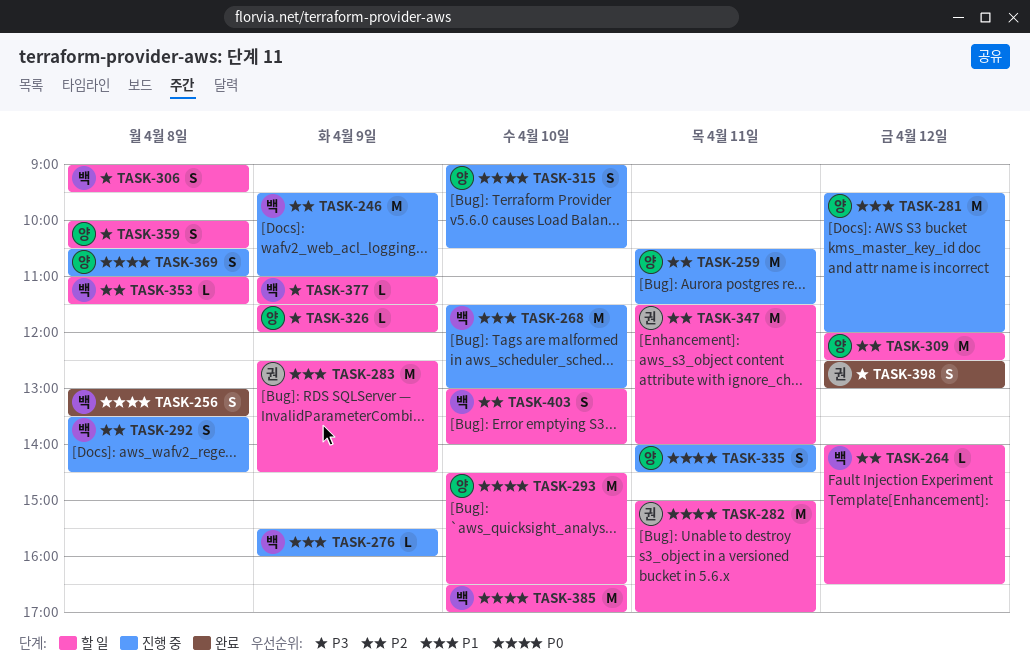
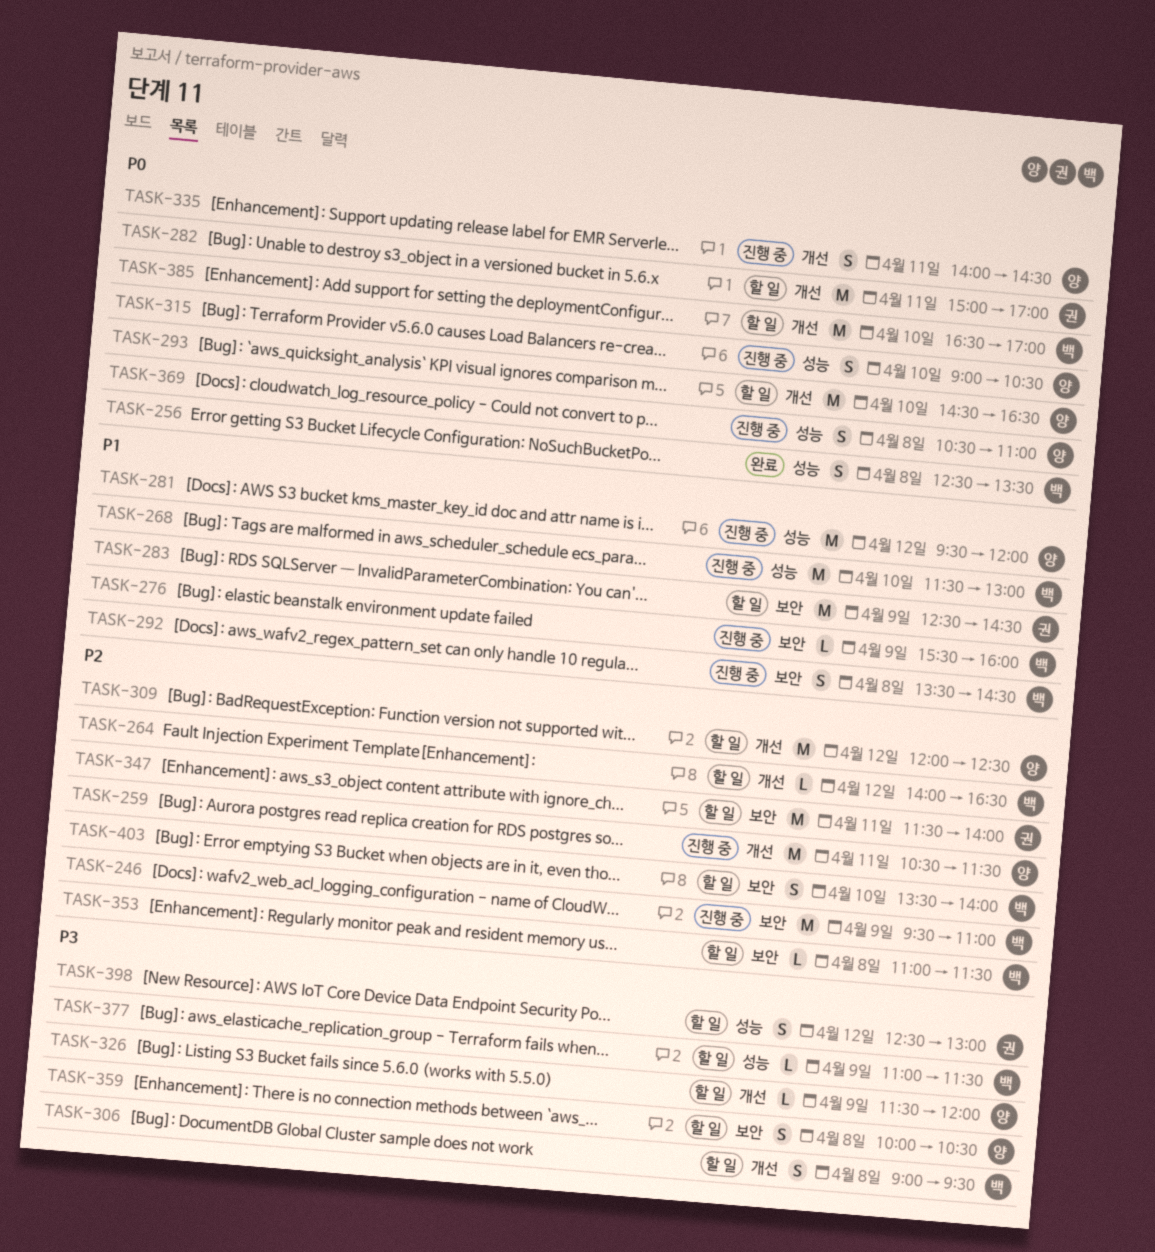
TASK-256, begins: 13:00 -> 12:30
TASK-292, priority: P2 -> P1
TASK-398, status: 완료 -> 할 일
TASK-403, begins: 13:00 -> 13:30

